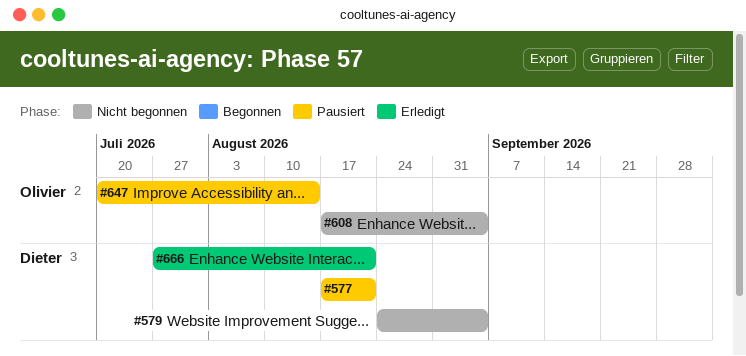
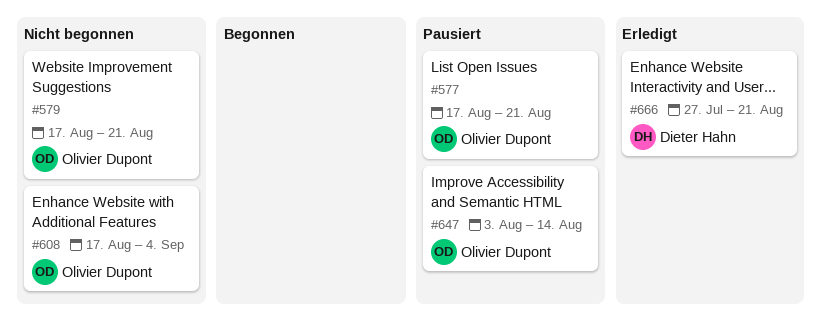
#577, owner: Dieter Hahn -> Olivier Dupont
#579, owner: Dieter Hahn -> Olivier Dupont
#579, start: Aug 24 -> Aug 17
#579, due: Sep 4 -> Aug 21
#647, start: Jul 20 -> Aug 3

